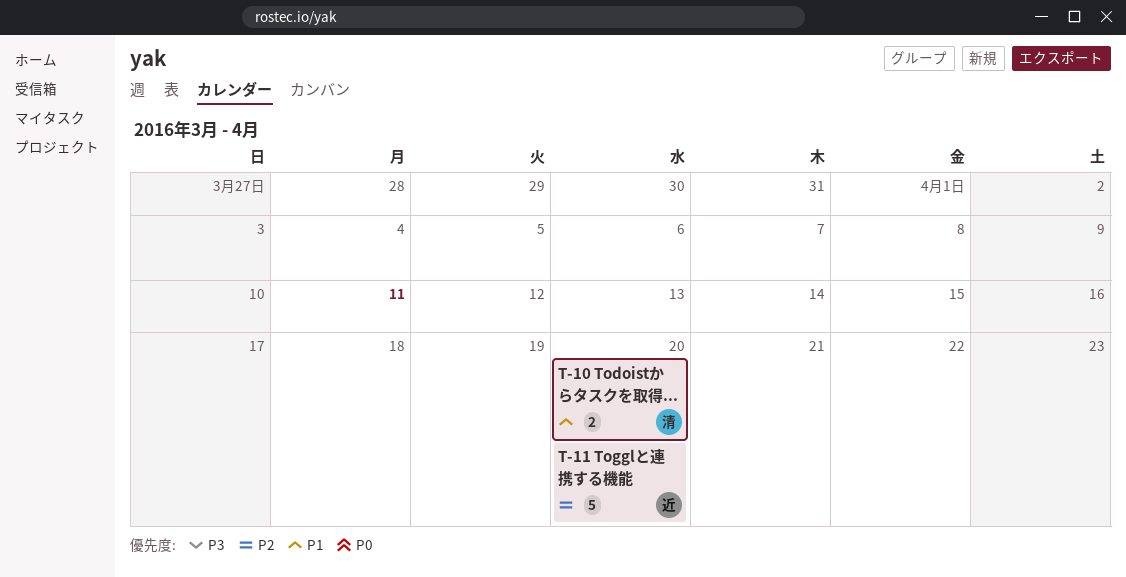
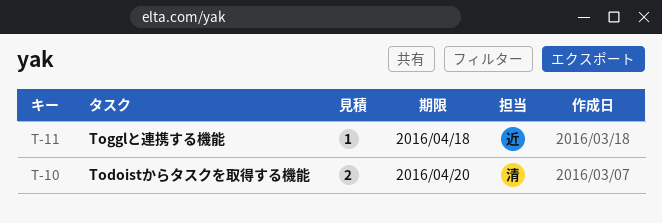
T-11, estimate: 5 -> 1
T-11, due: Apr 20 -> Apr 18

